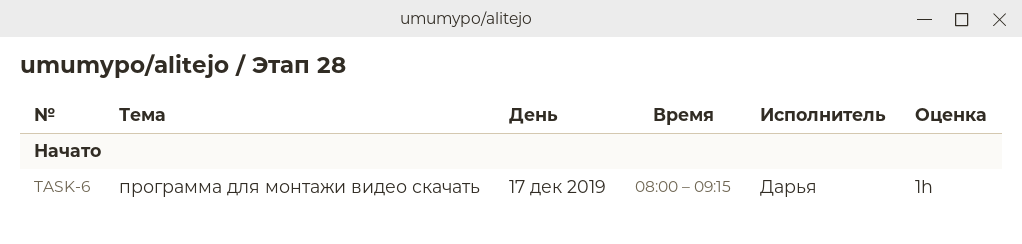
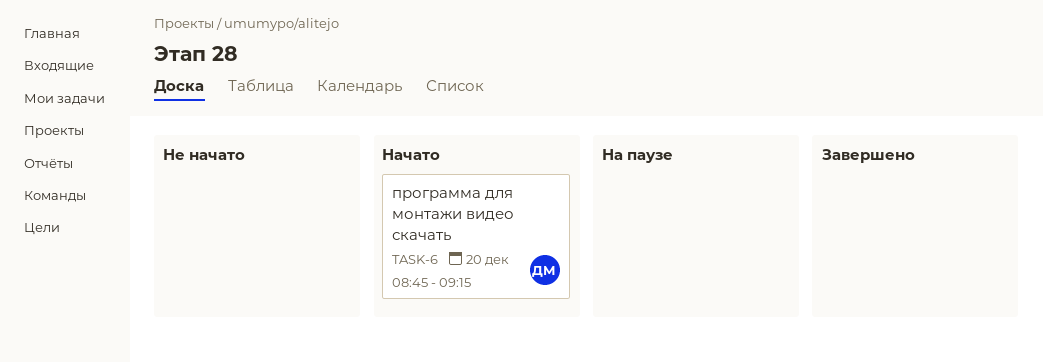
TASK-6, day: Dec 17 -> Dec 20
TASK-6, begins: 08:00 -> 08:45

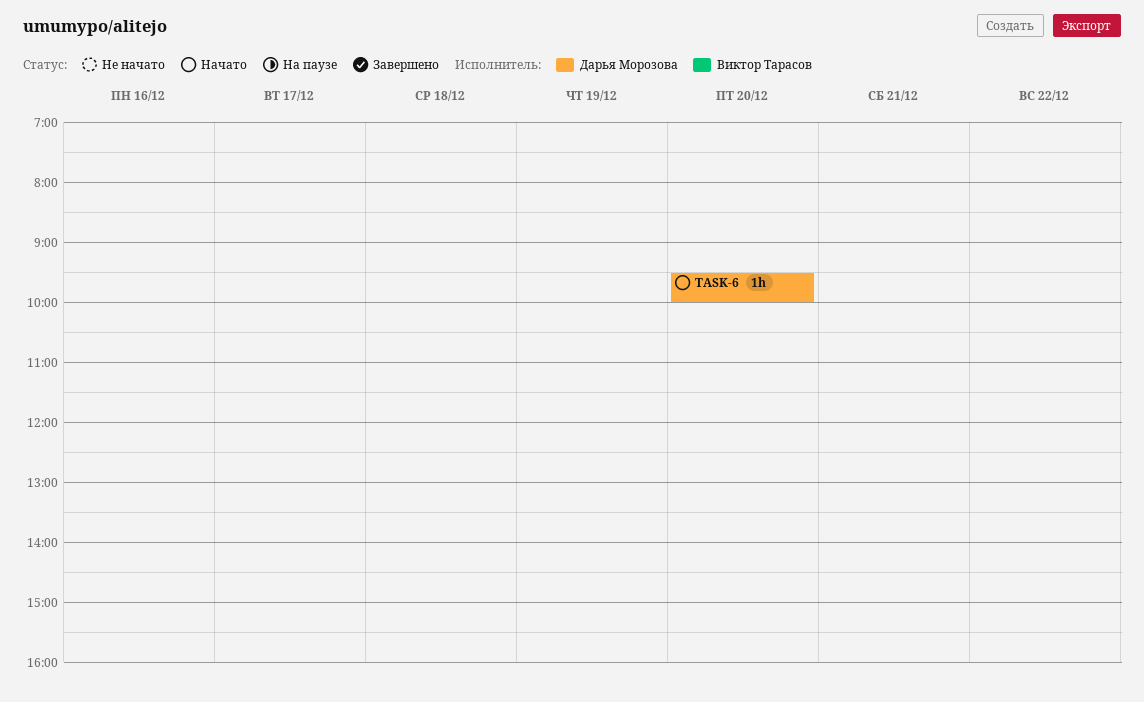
TASK-6, begins: 08:45 -> 09:30
TASK-6, ends: 09:15 -> 10:00

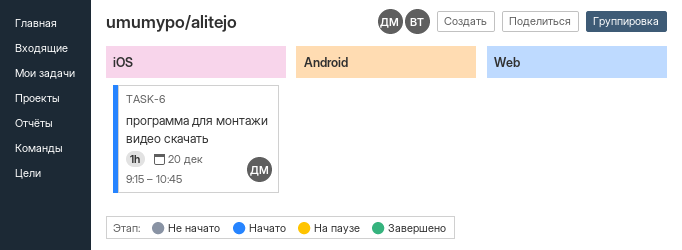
TASK-6, begins: 09:30 -> 09:15
TASK-6, ends: 10:00 -> 10:45

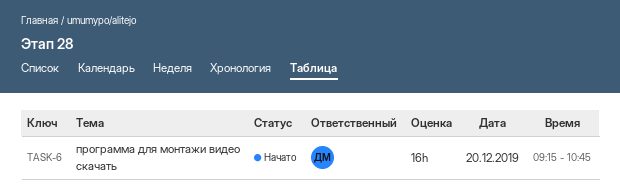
TASK-6, estimate: 1h -> 16h

